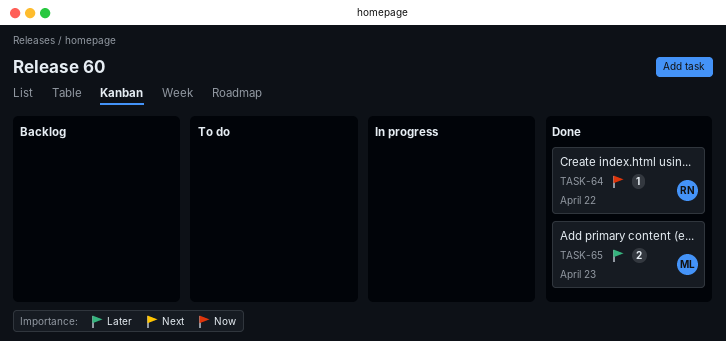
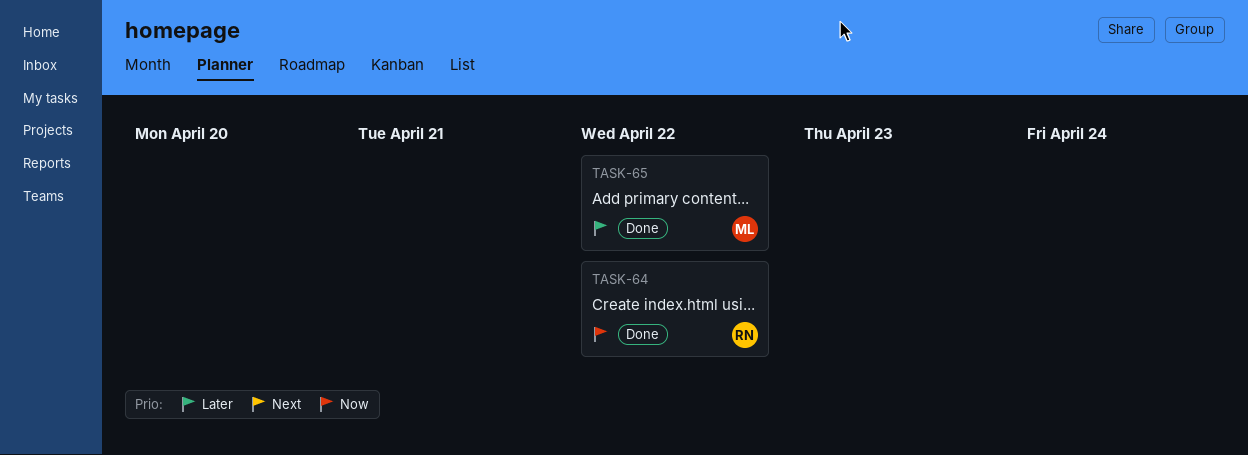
TASK-65, due: Apr 23 -> Apr 22

